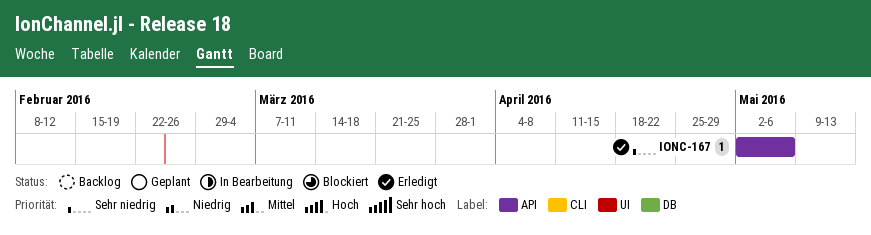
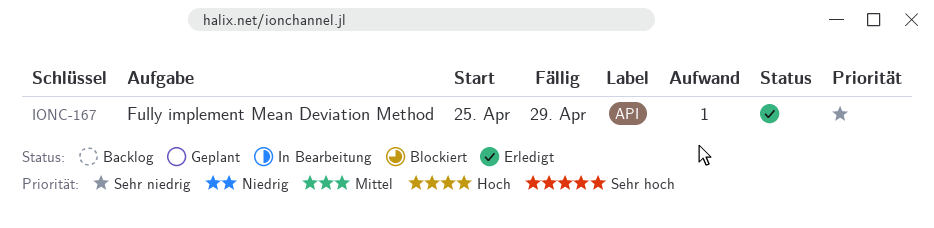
IONC-167, start: May 2 -> Apr 25
IONC-167, due: May 6 -> Apr 29

